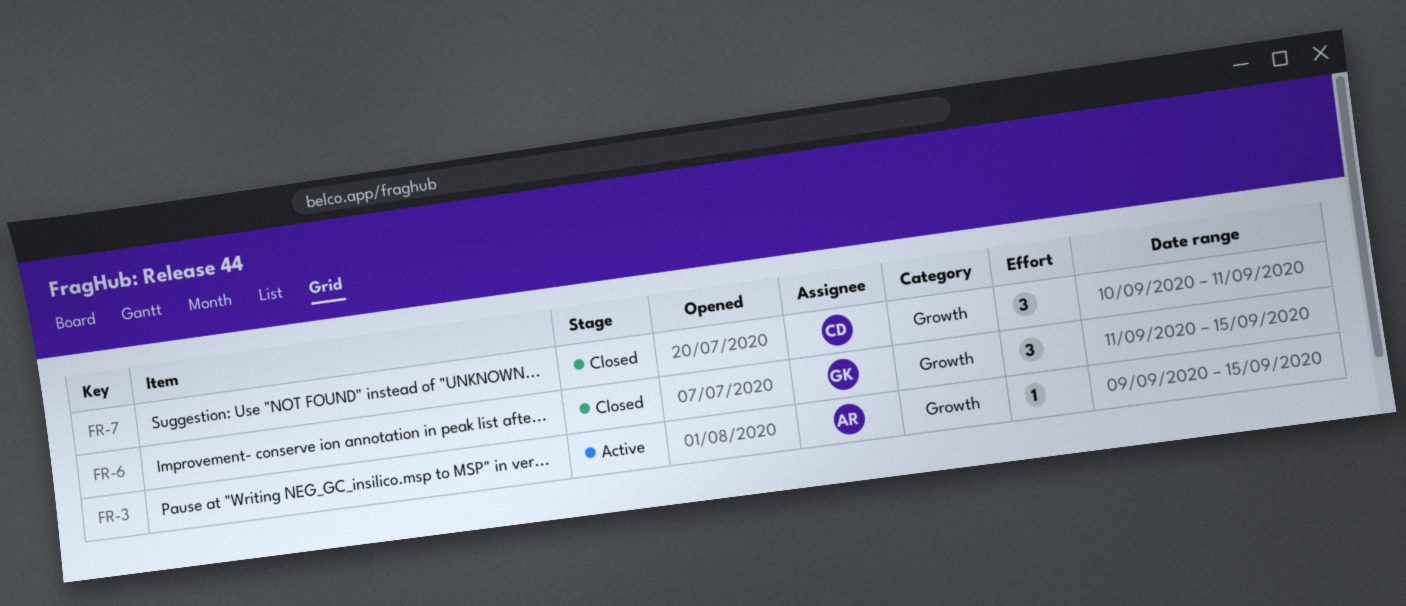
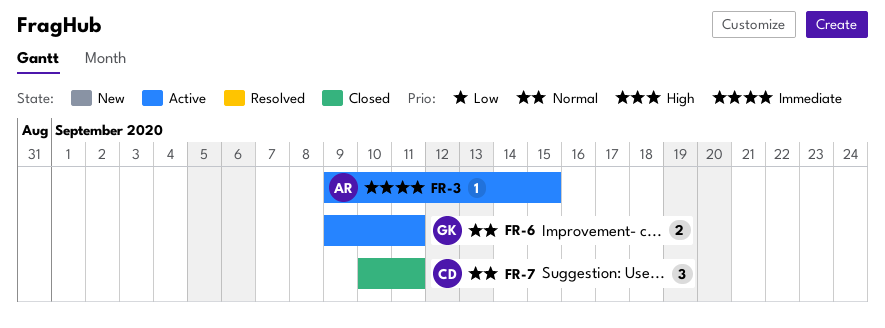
FR-6, status: Closed -> Active
FR-6, estimate: 3 -> 2
FR-6, start: Sep 11 -> Sep 9
FR-6, due: Sep 15 -> Sep 11

